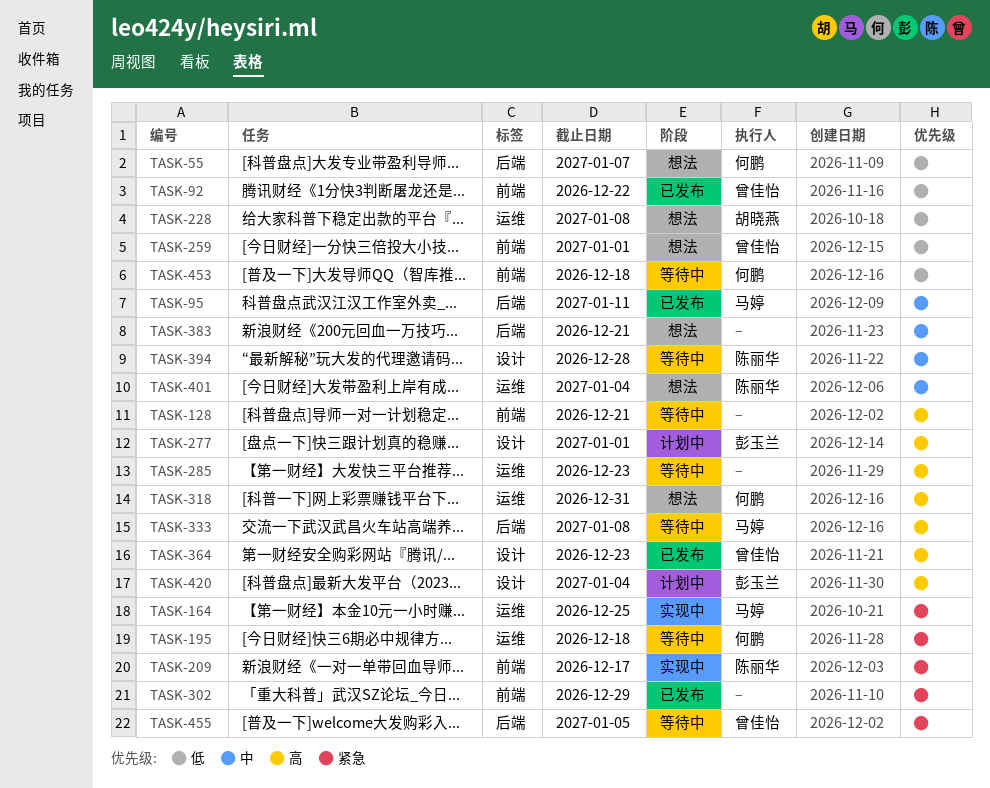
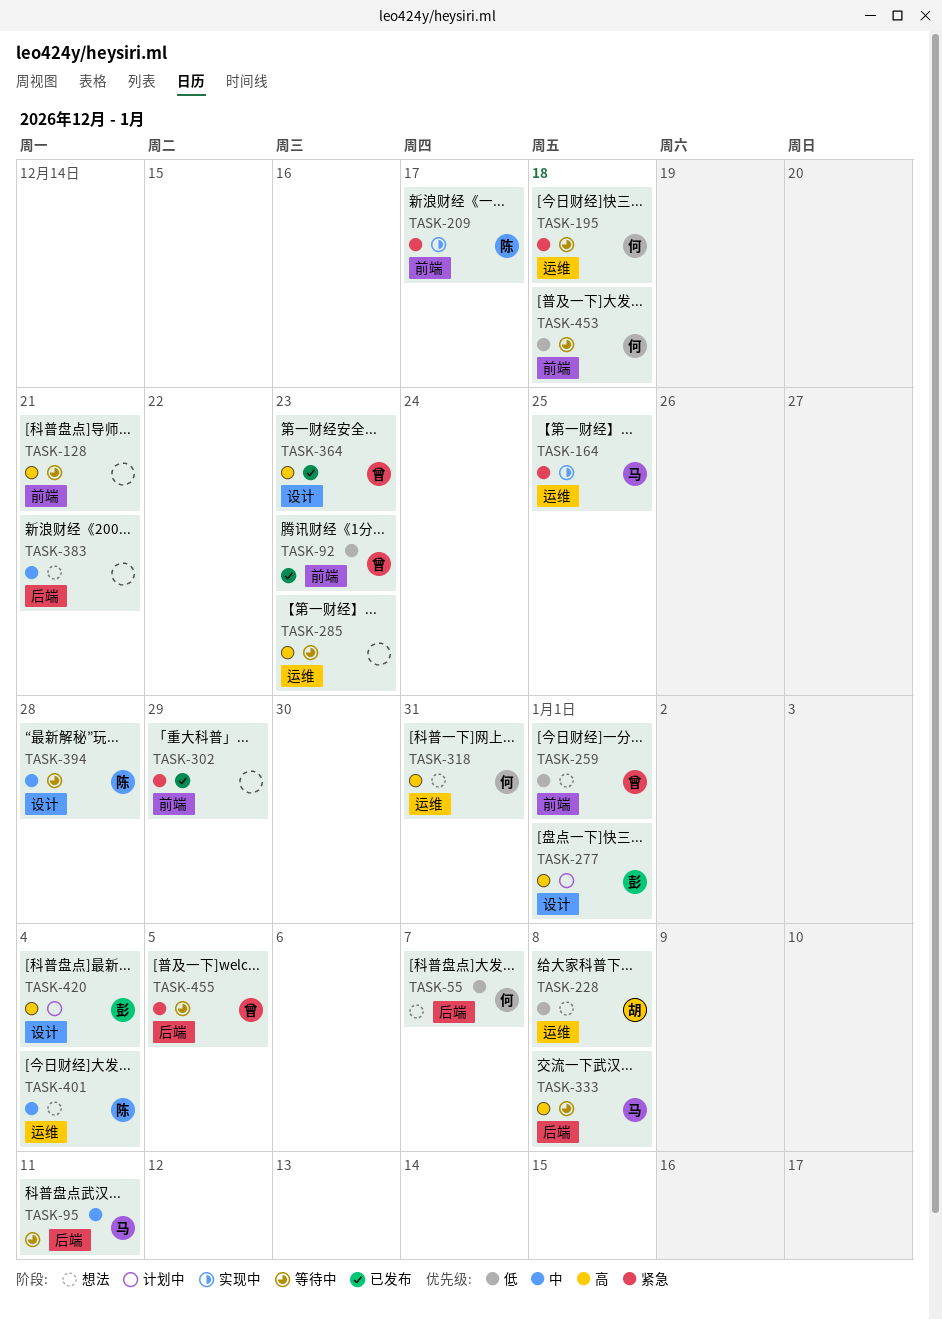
TASK-92, due: Dec 22 -> Dec 23
TASK-95, status: 已发布 -> 等待中

